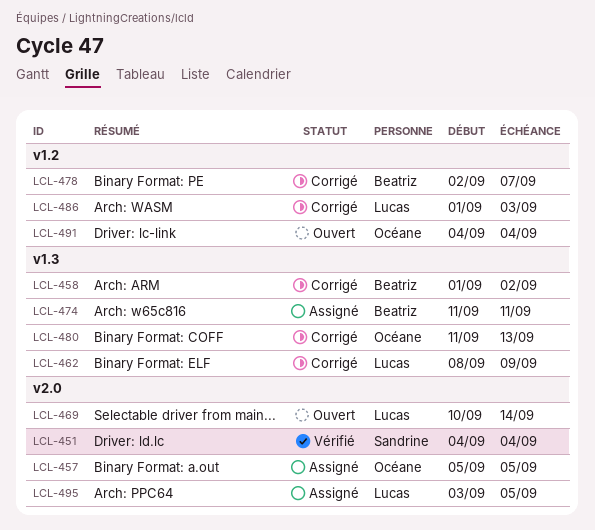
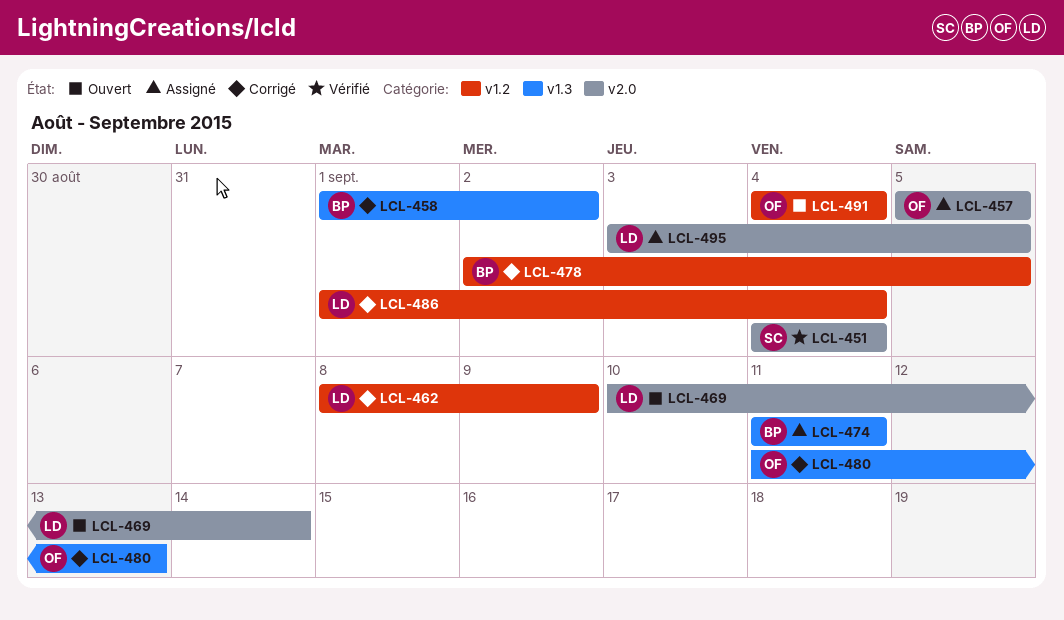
LCL-462, label: v1.3 -> v1.2
LCL-478, due: Sep 7 -> Sep 5
LCL-486, due: Sep 3 -> Sep 4

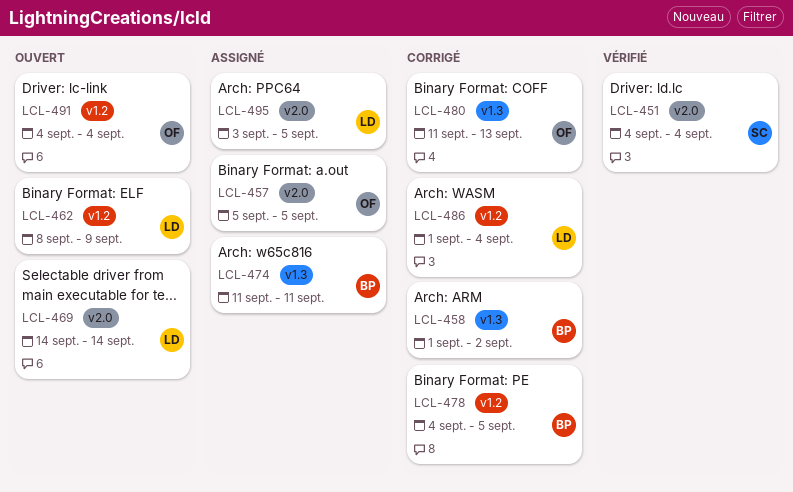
LCL-462, status: Corrigé -> Ouvert
LCL-469, start: Sep 10 -> Sep 14
LCL-478, start: Sep 2 -> Sep 4

